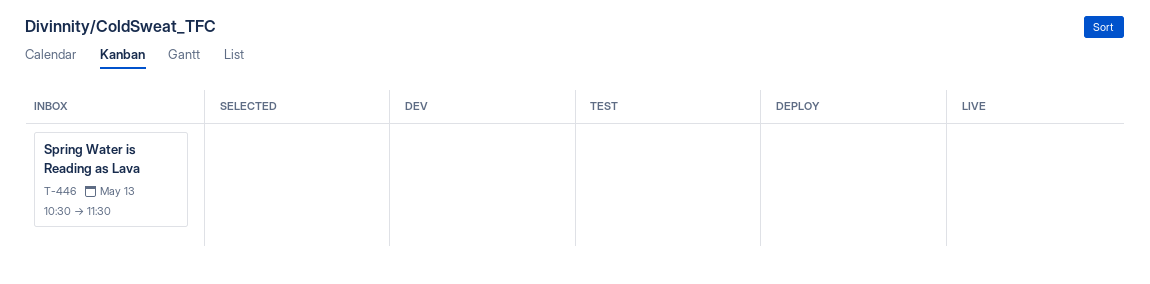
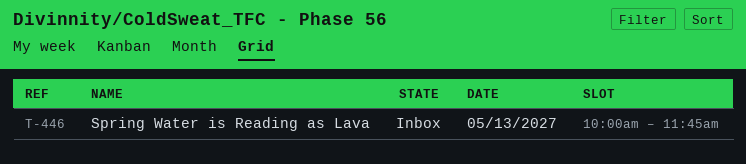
T-446, begins: 10:30 -> 10:00
T-446, ends: 11:30 -> 11:45

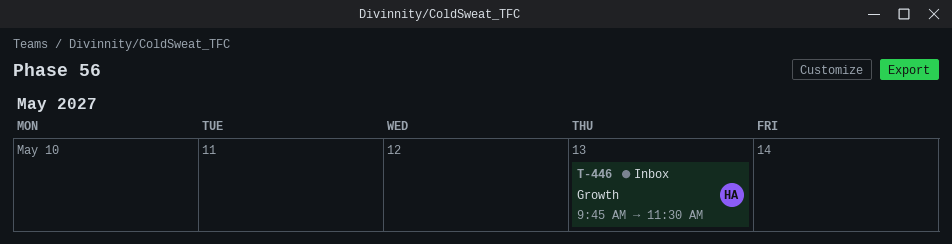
T-446, begins: 10:00 -> 09:45
T-446, ends: 11:45 -> 11:30

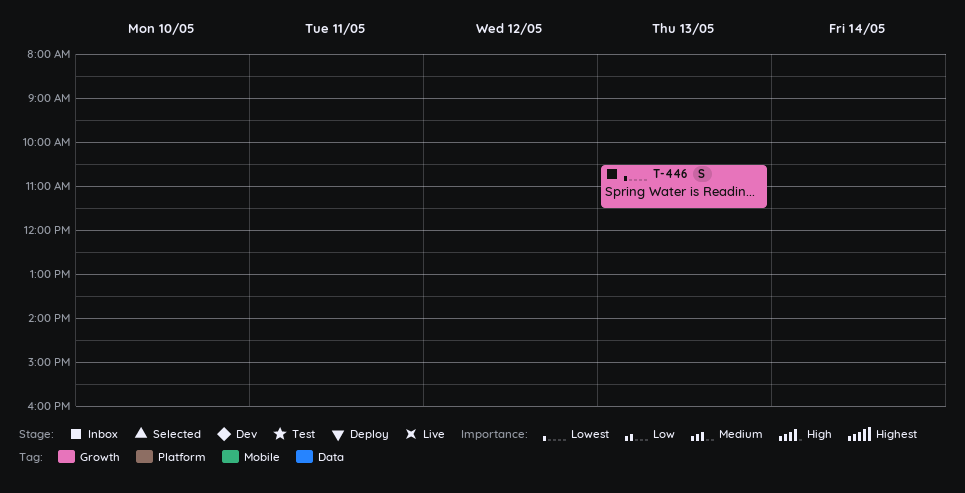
T-446, begins: 09:45 -> 10:30

